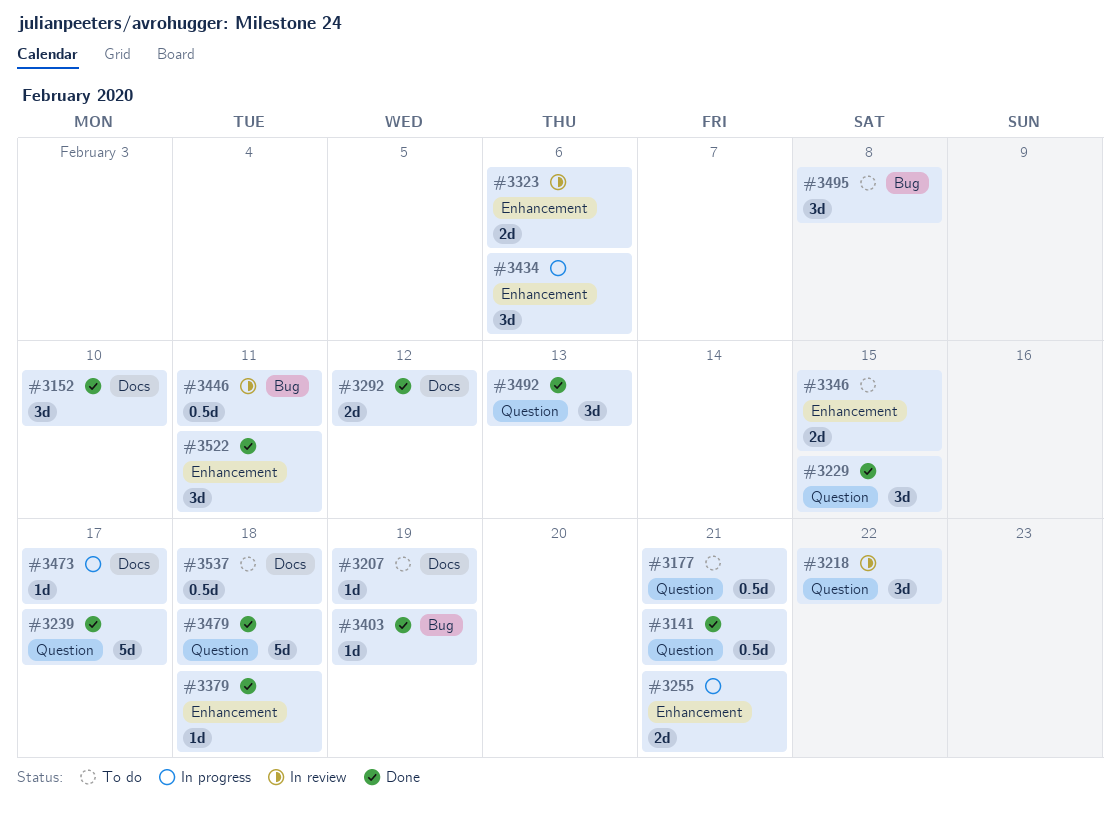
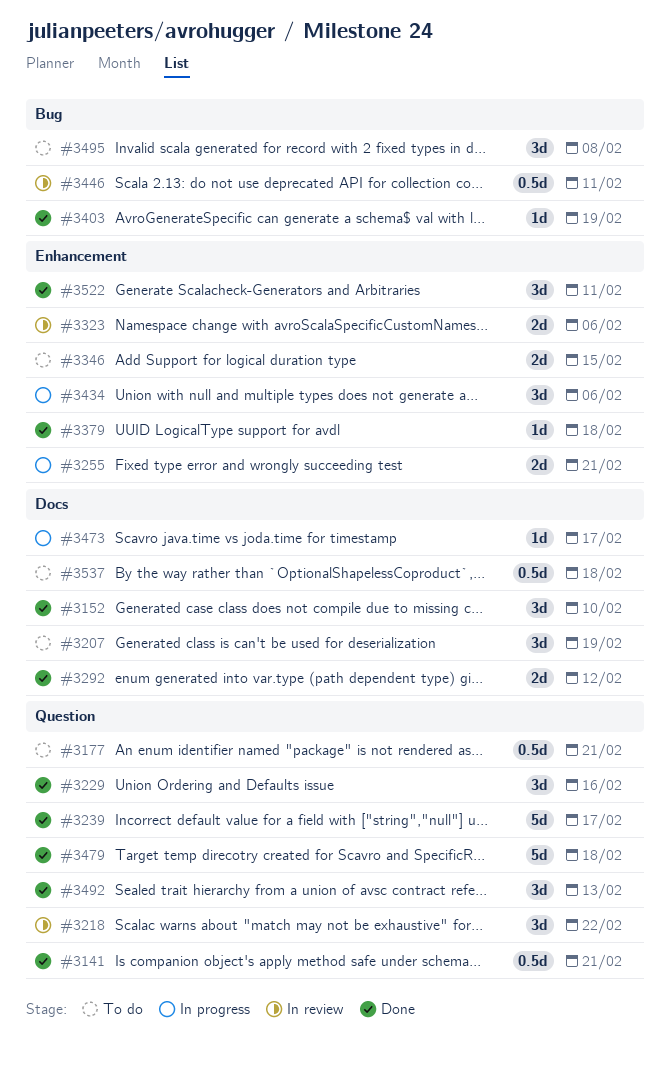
#3207, estimate: 1d -> 3d
#3229, due: Feb 15 -> Feb 16

